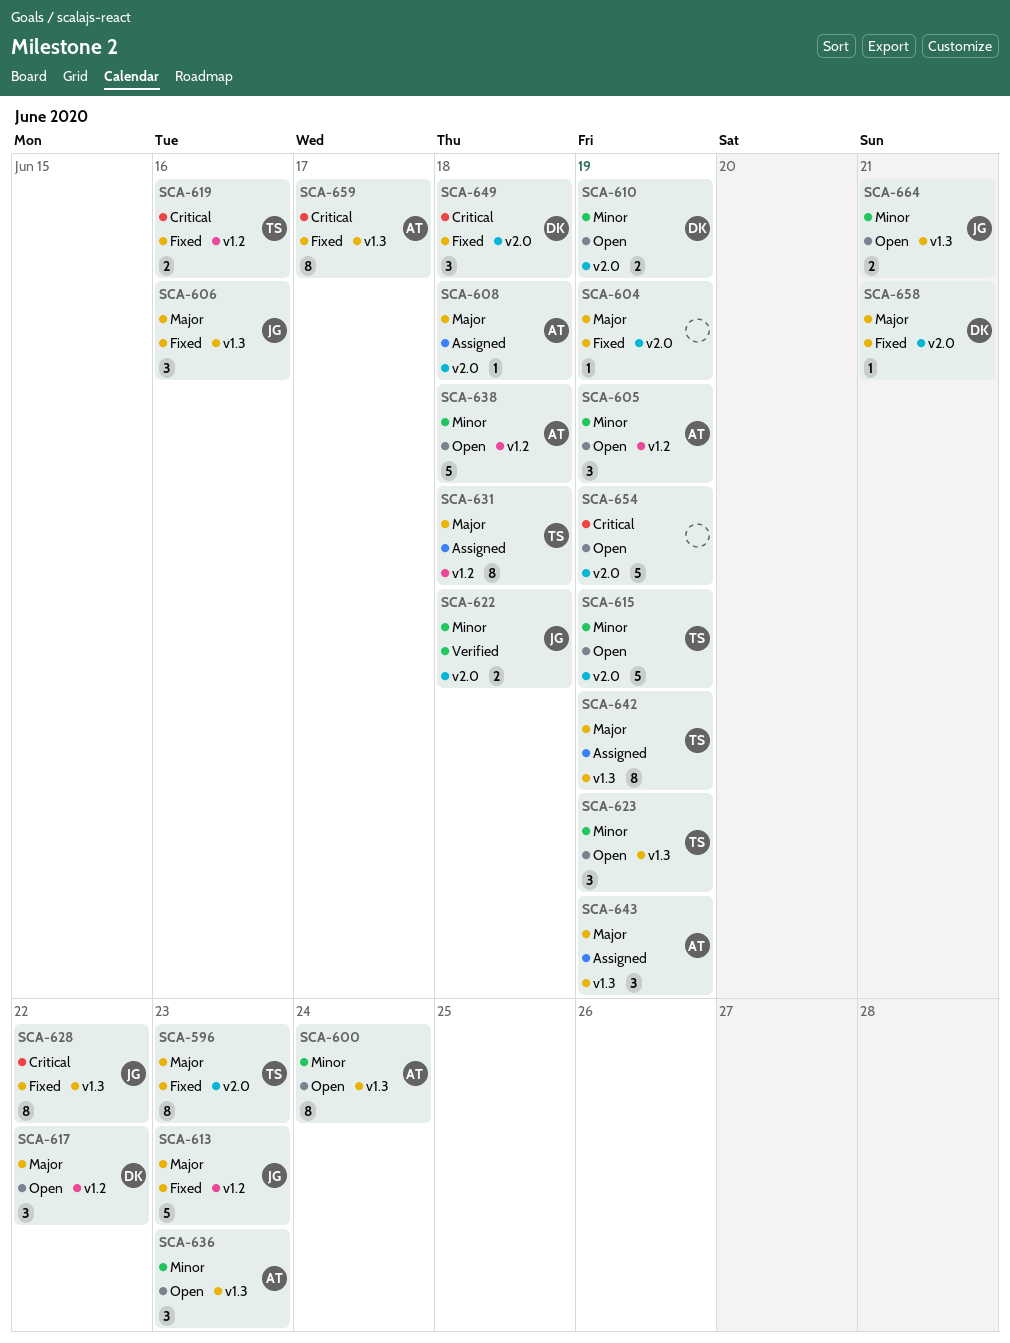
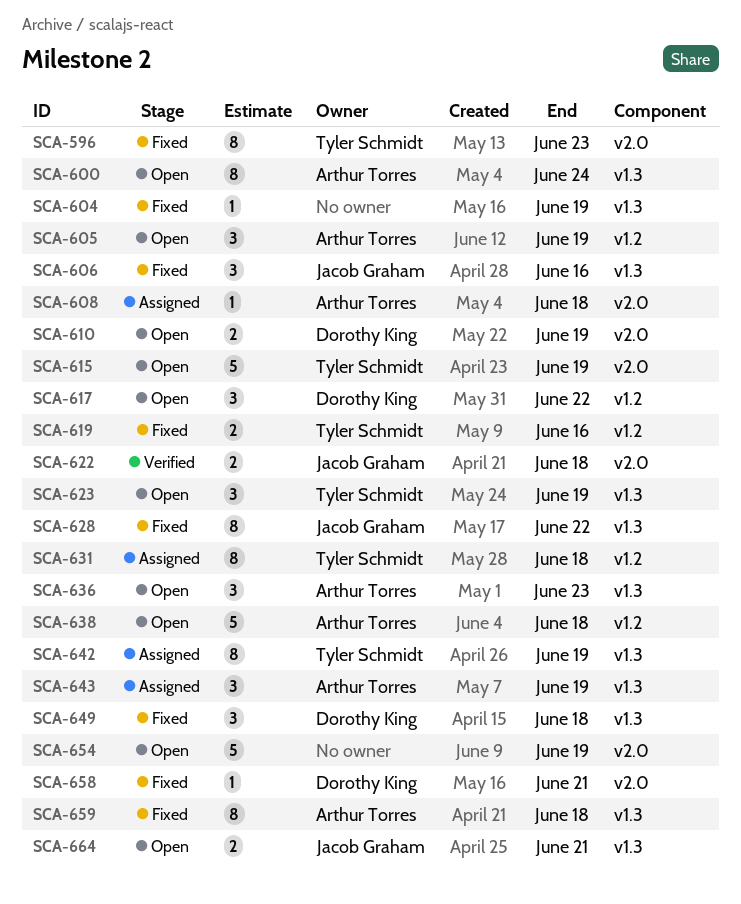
SCA-604, label: v2.0 -> v1.3
SCA-613: present -> none
SCA-649, label: v2.0 -> v1.3
SCA-659, due: Jun 17 -> Jun 18

